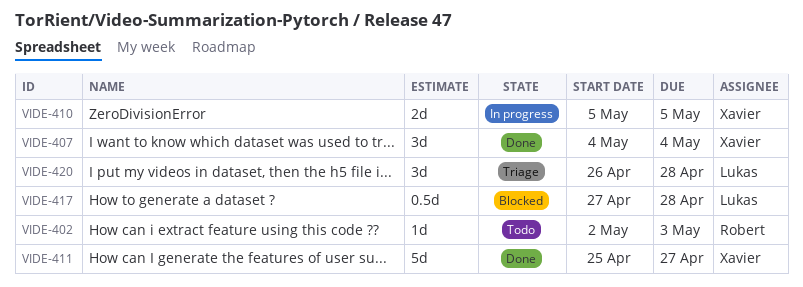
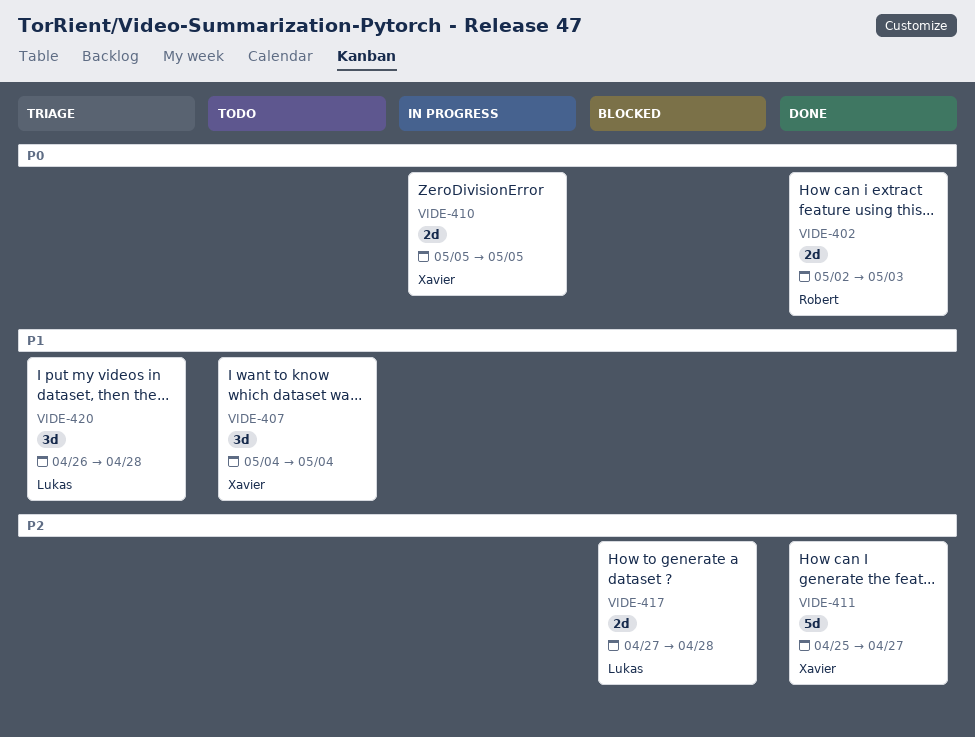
VIDE-402, status: Todo -> Done
VIDE-402, estimate: 1d -> 2d
VIDE-407, status: Done -> Todo
VIDE-417, estimate: 0.5d -> 2d

